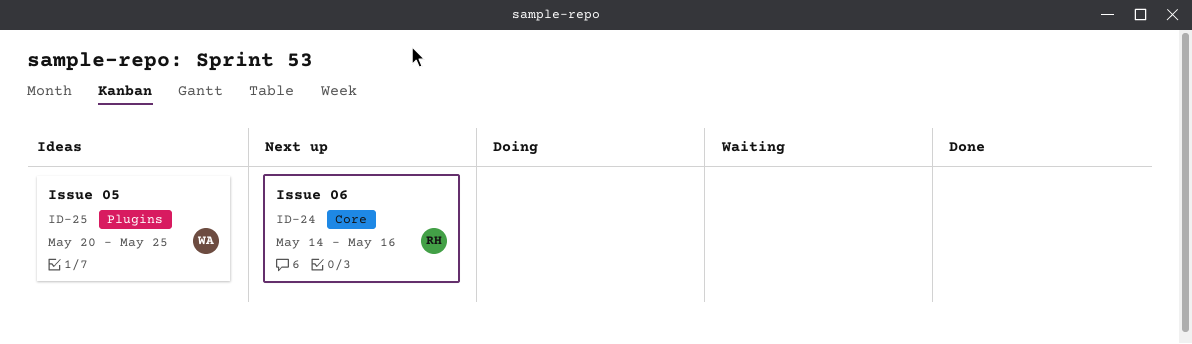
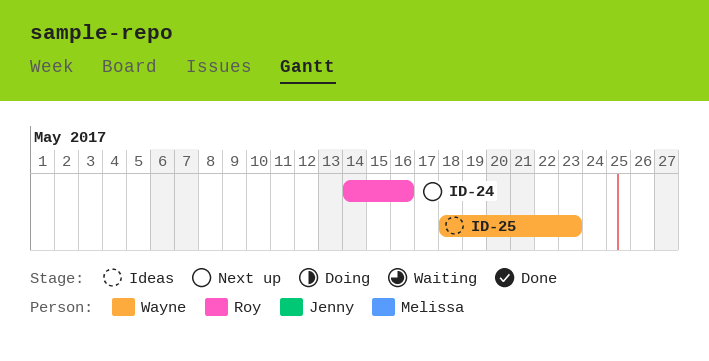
ID-25, start: May 20 -> May 18
ID-25, due: May 25 -> May 23

